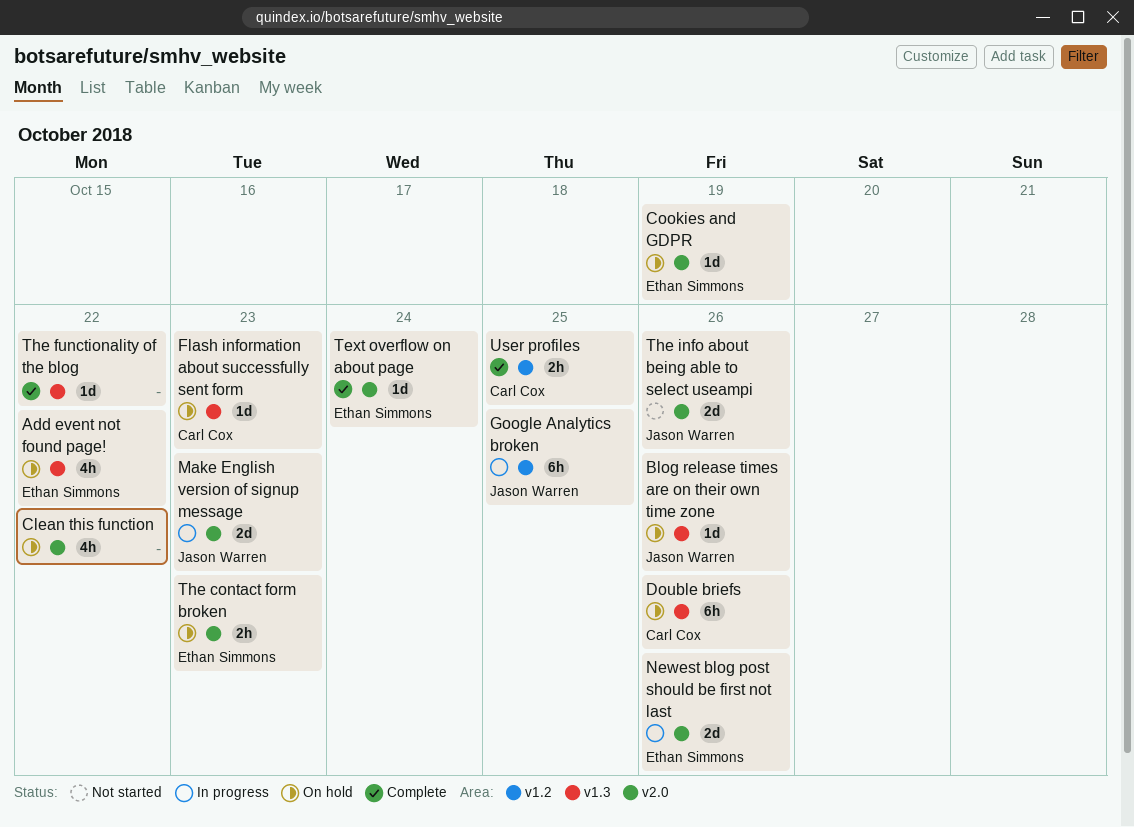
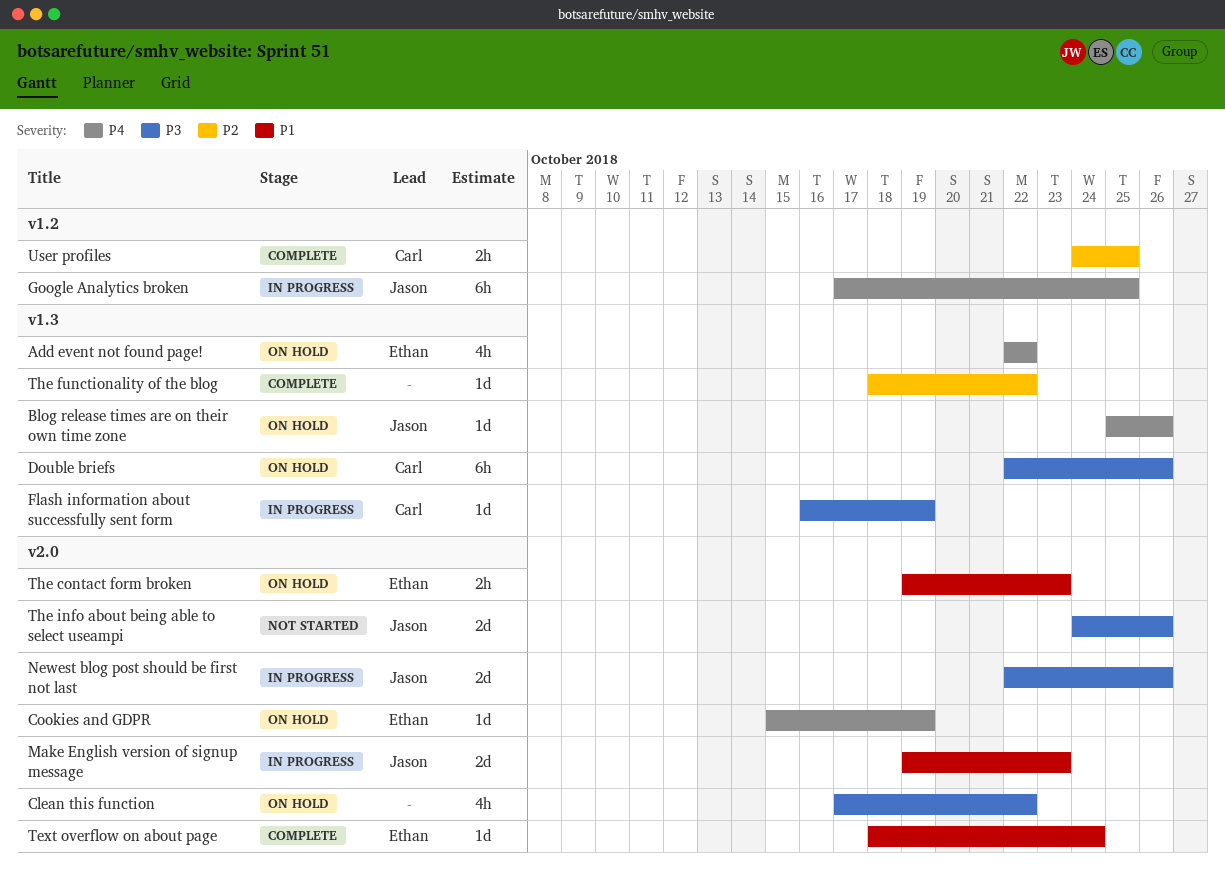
Flash information about successfully sent form, status: On hold -> In progress
Flash information about successfully sent form, due: Oct 23 -> Oct 19
Newest blog post should be first not last, owner: Ethan Simmons -> Jason Warren

